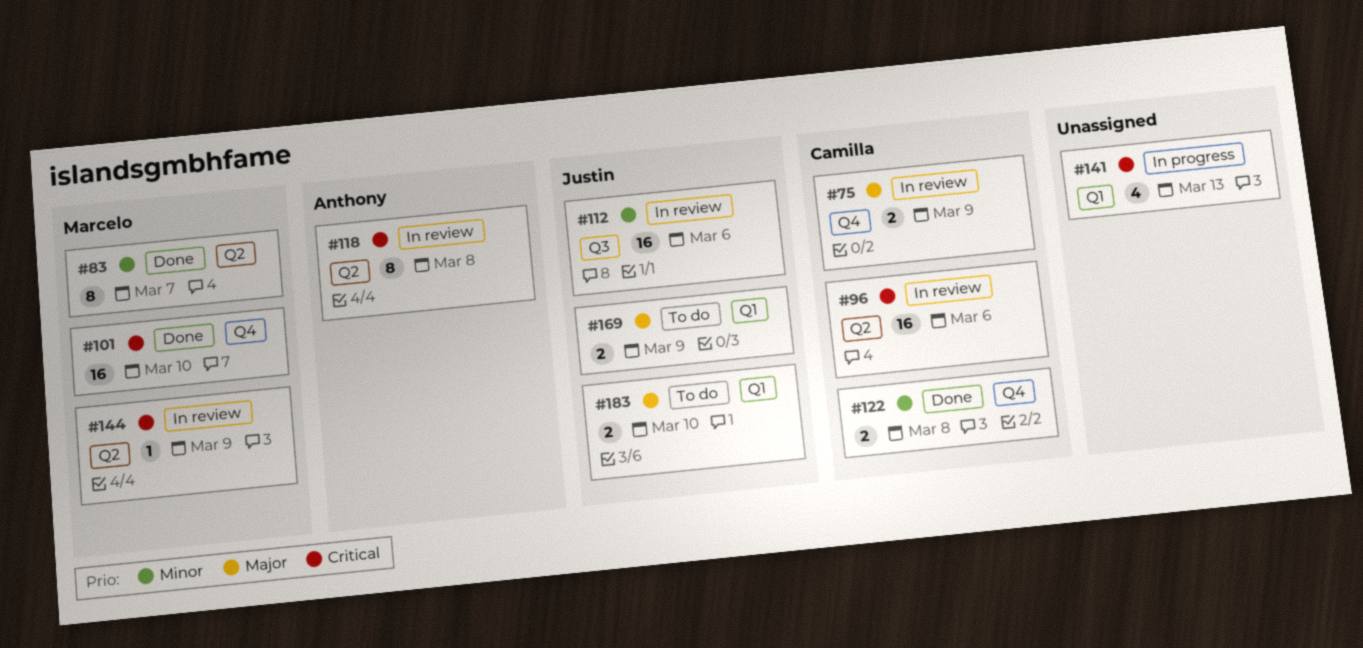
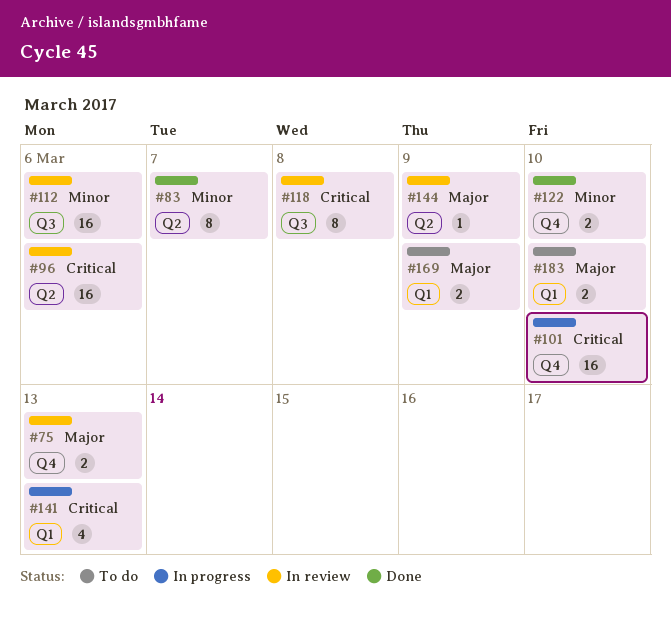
#75, due: Mar 9 -> Mar 13
#101, status: Done -> In progress
#118, label: Q2 -> Q3
#122, due: Mar 8 -> Mar 10
#144, priority: Critical -> Major

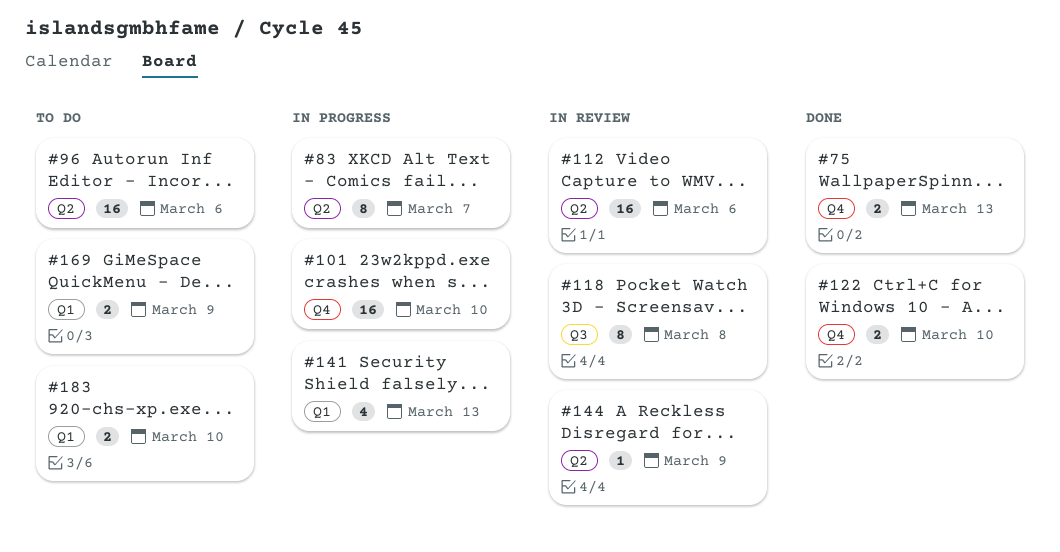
#75, status: In review -> Done
#83, status: Done -> In progress
#96, status: In review -> To do
#112, label: Q3 -> Q2

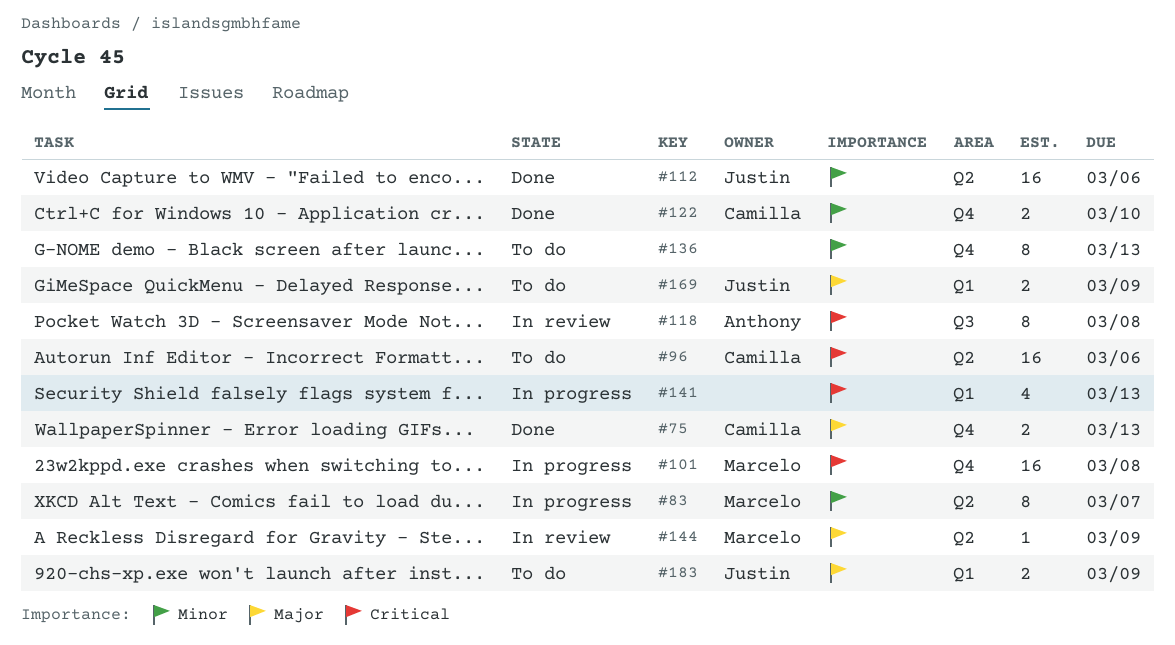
#101, due: Mar 10 -> Mar 8
#112, status: In review -> Done
#136: none -> present
#183, due: Mar 10 -> Mar 9

